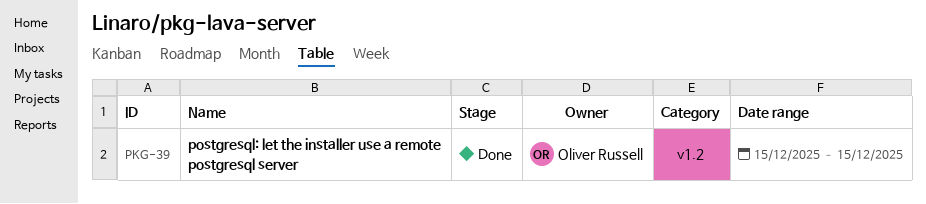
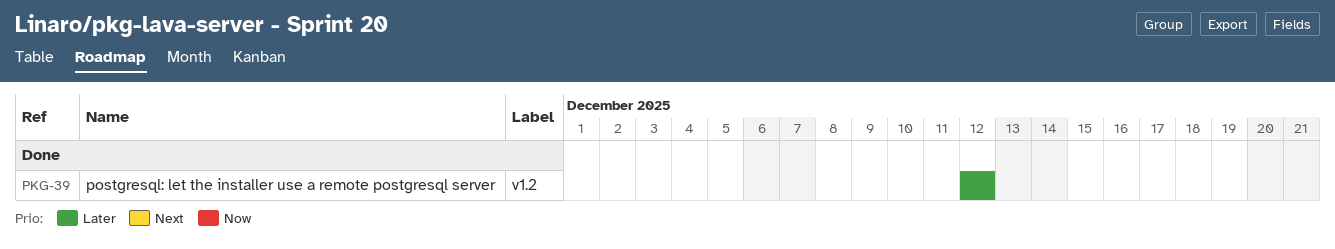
PKG-39, start: Dec 15 -> Dec 12
PKG-39, due: Dec 15 -> Dec 12

